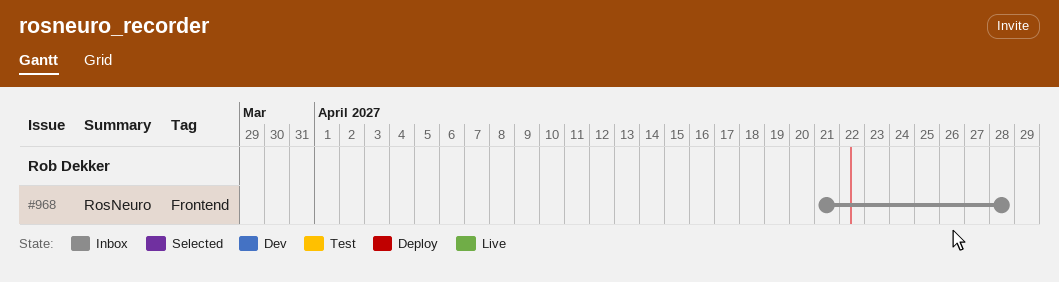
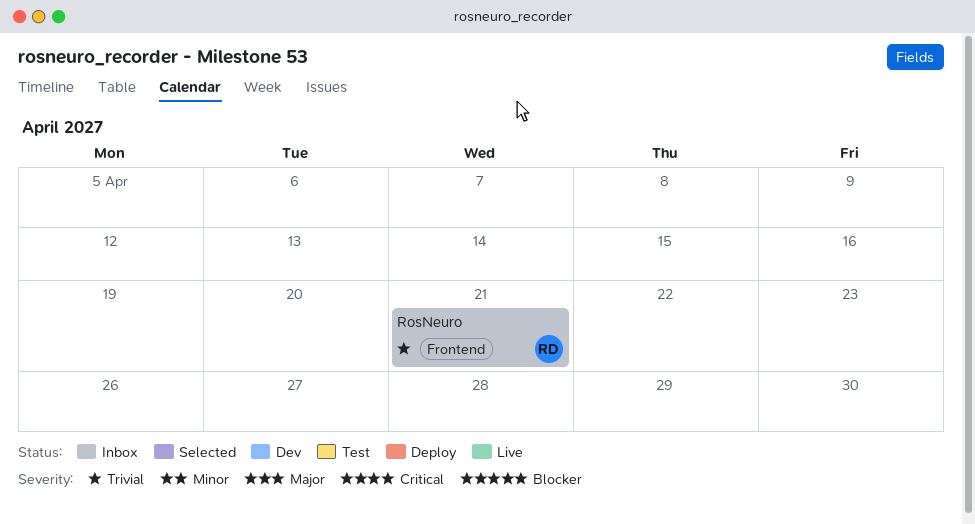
RosNeuro, due: Apr 28 -> Apr 21

